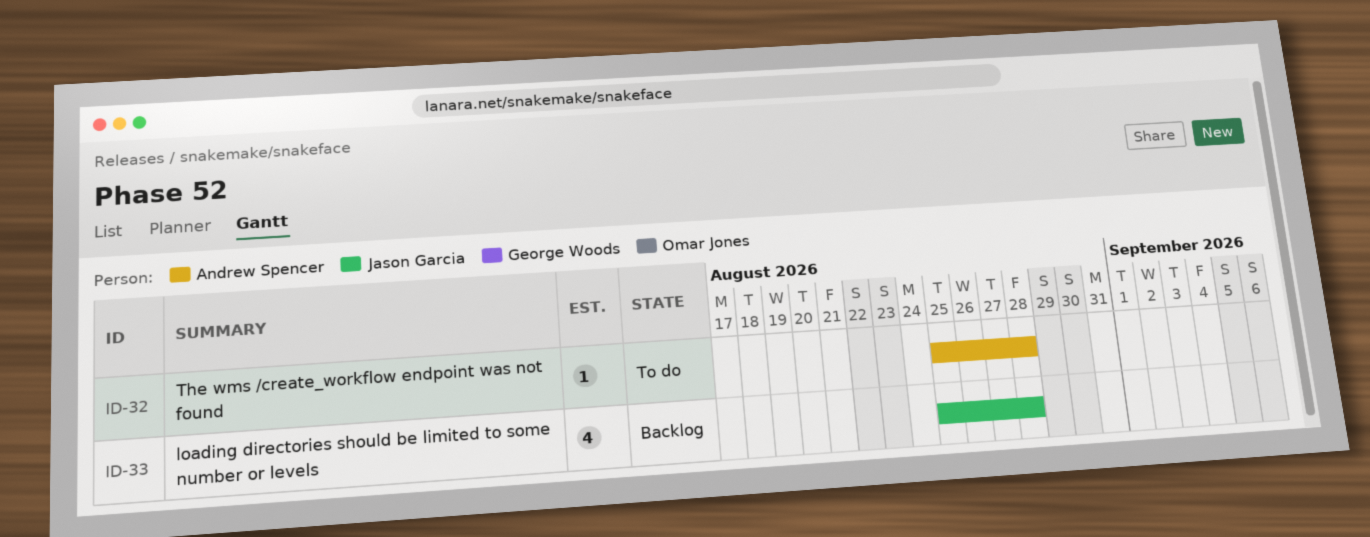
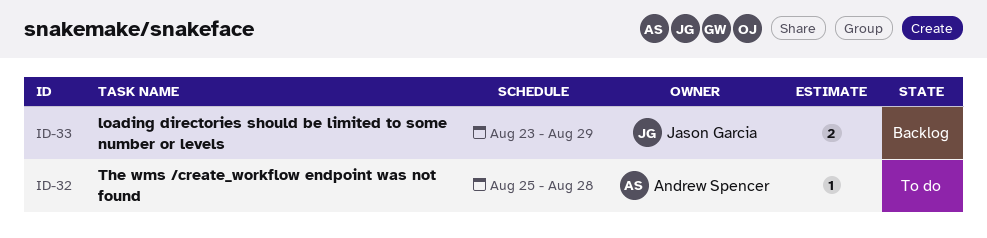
ID-33, estimate: 4 -> 2
ID-33, start: Aug 25 -> Aug 23
ID-33, due: Aug 28 -> Aug 29

